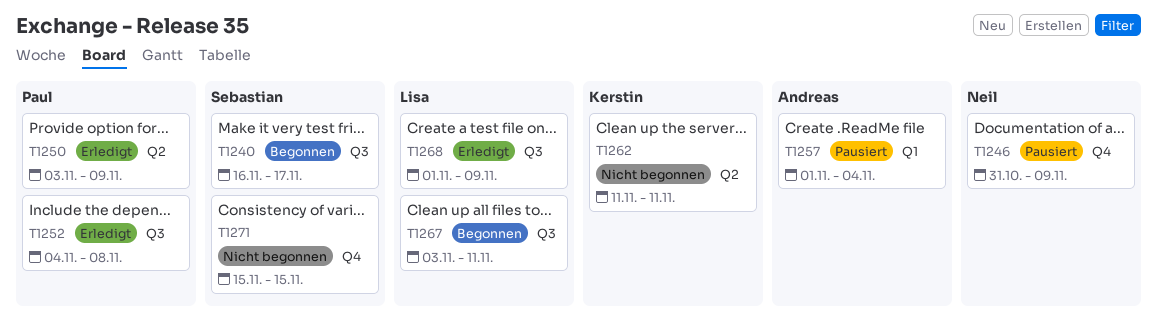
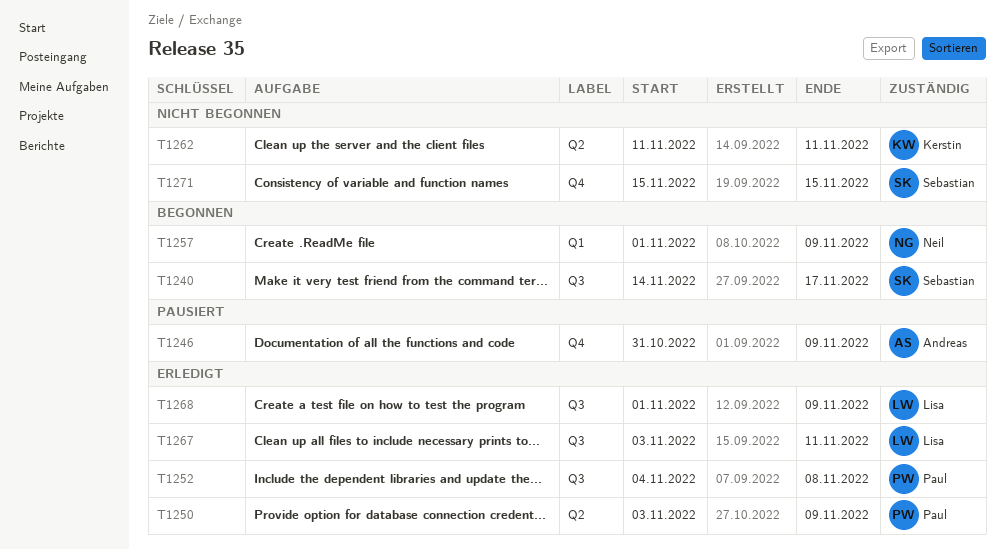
T1240, start: Nov 16 -> Nov 14
T1246, owner: Neil -> Andreas
T1257, status: Pausiert -> Begonnen
T1257, owner: Andreas -> Neil
T1257, due: Nov 4 -> Nov 9
T1267, status: Begonnen -> Erledigt

